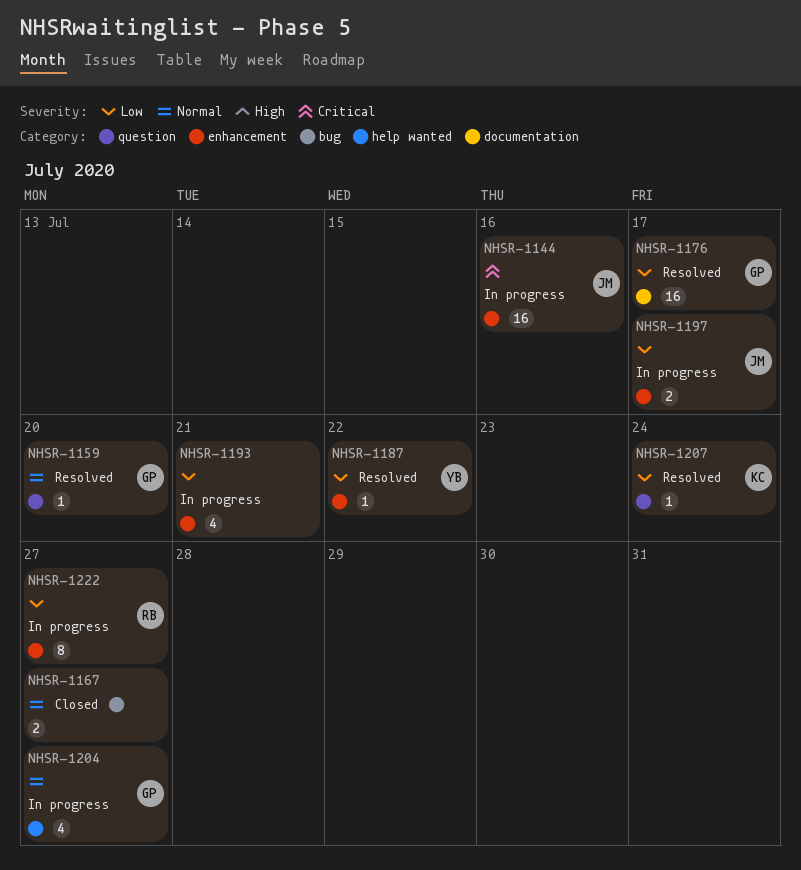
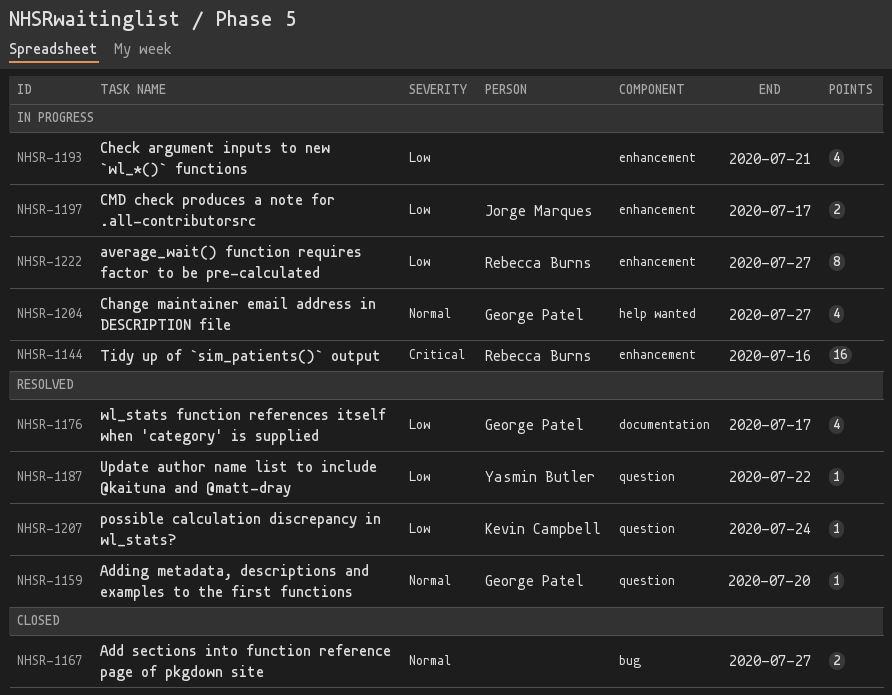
NHSR-1144, owner: Jorge Marques -> Rebecca Burns
NHSR-1176, estimate: 16 -> 4
NHSR-1187, label: enhancement -> question

